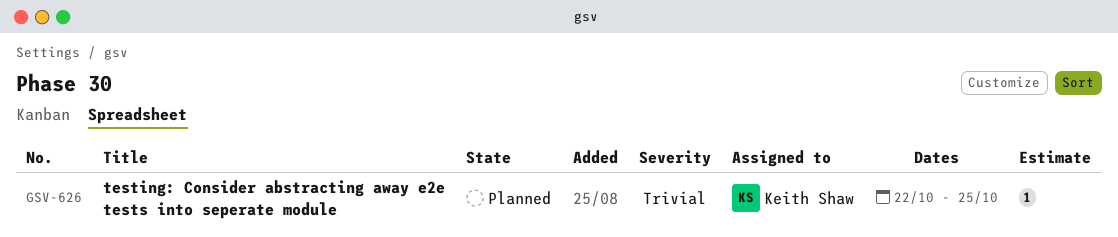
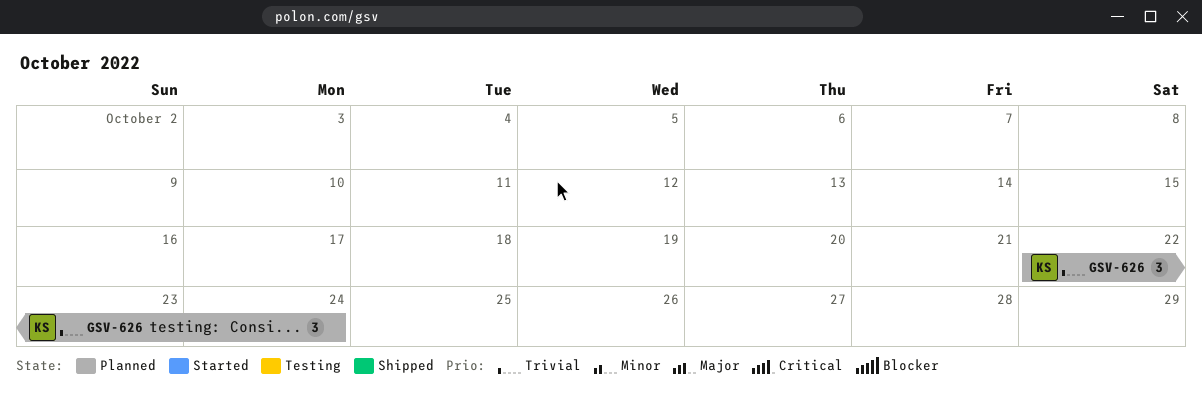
GSV-626, estimate: 1 -> 3
GSV-626, due: Oct 25 -> Oct 24

